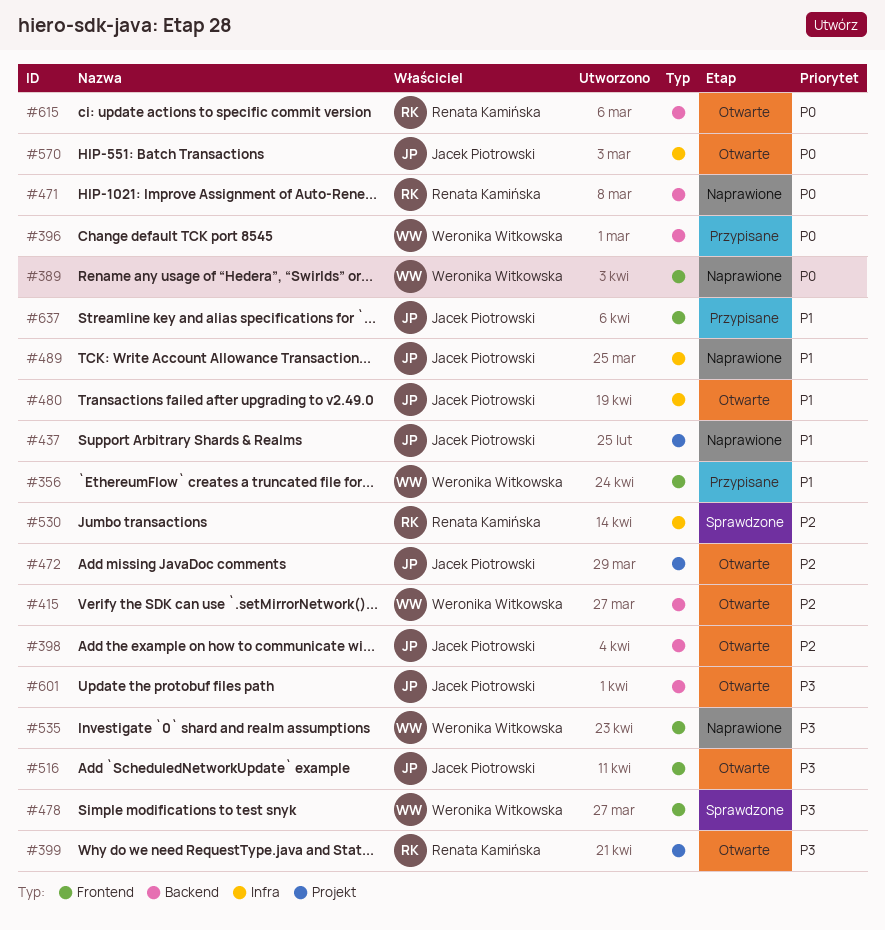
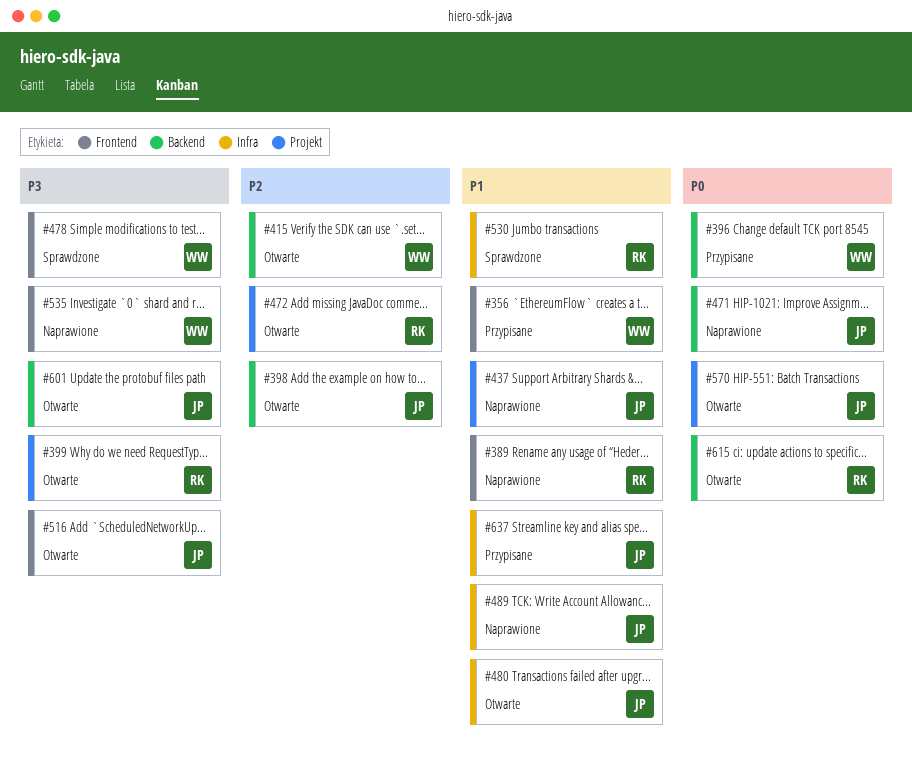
#389, owner: Weronika Witkowska -> Renata Kamińska
#389, priority: P0 -> P1
#471, owner: Renata Kamińska -> Jacek Piotrowski
#472, owner: Jacek Piotrowski -> Renata Kamińska
#530, priority: P2 -> P1
#570, label: Infra -> Projekt
#637, label: Frontend -> Infra

